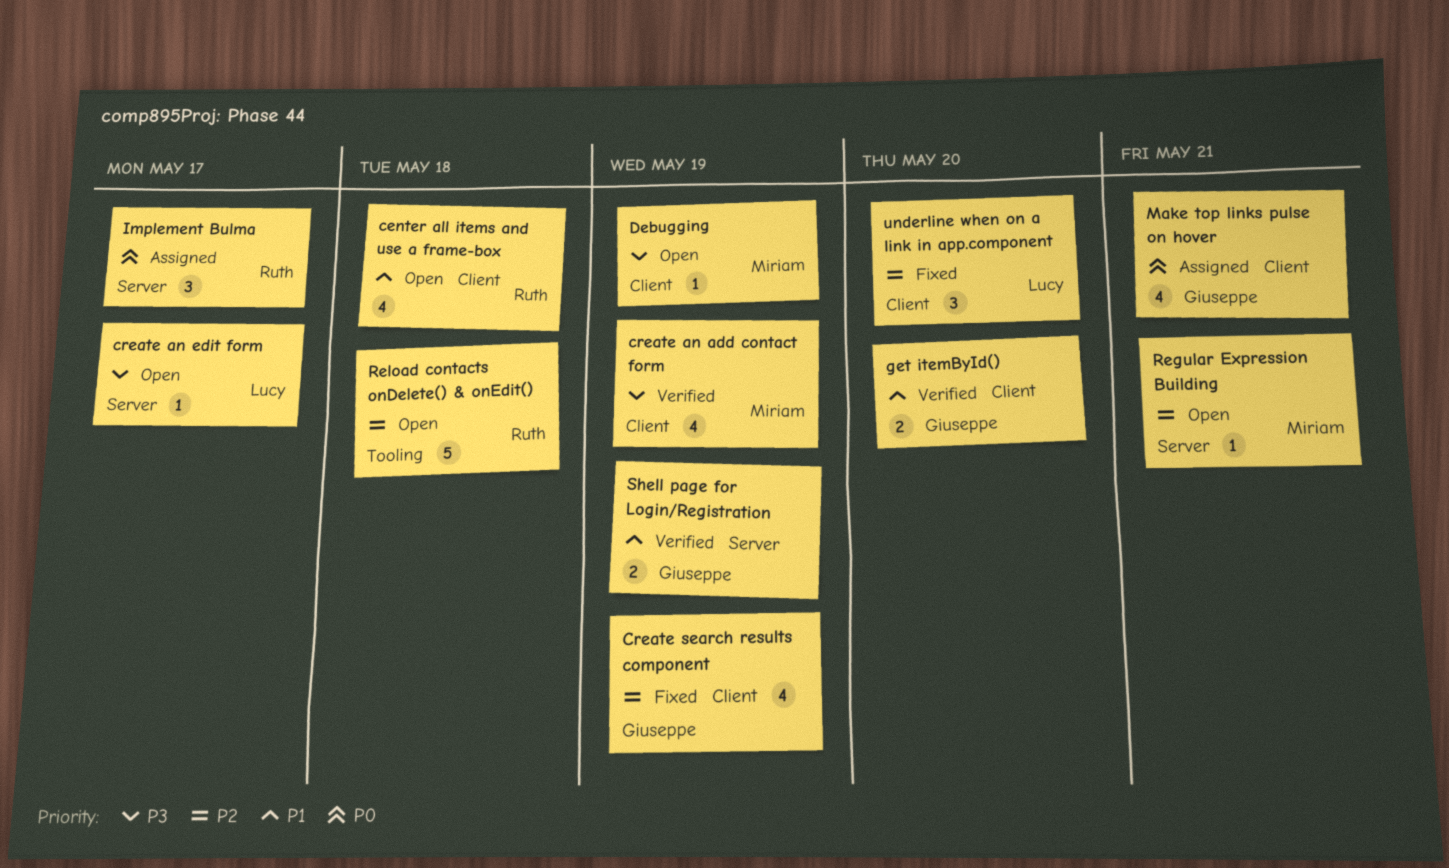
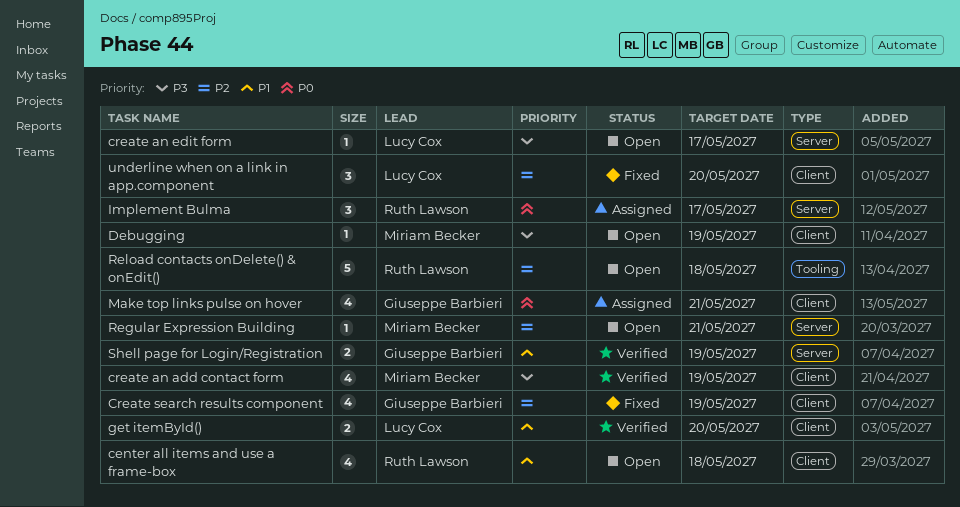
get itemById(), owner: Giuseppe Barbieri -> Lucy Cox

